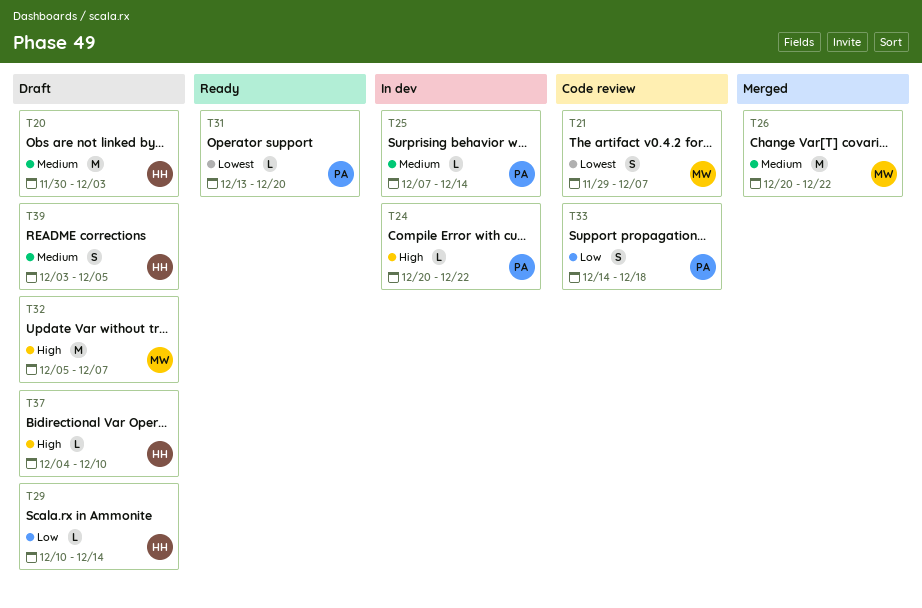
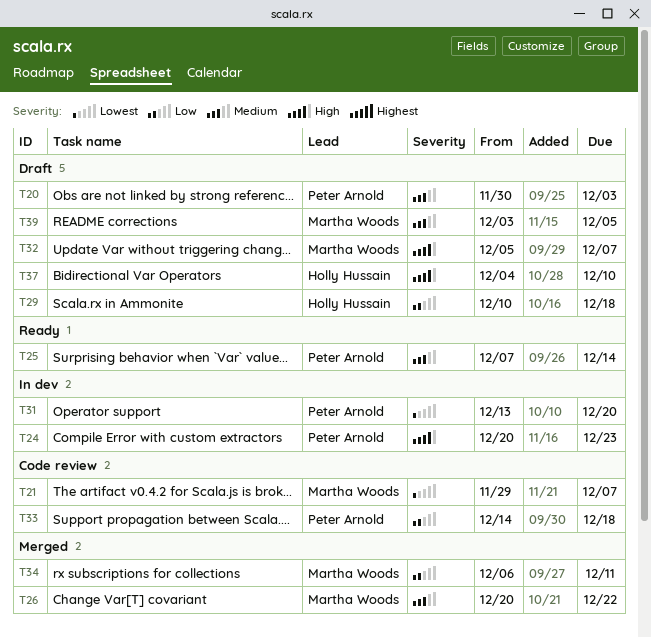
T20, owner: Holly Hussain -> Peter Arnold
T24, due: Dec 22 -> Dec 23
T25, status: In dev -> Ready
T29, due: Dec 14 -> Dec 18
T31, status: Ready -> In dev
T34: none -> present
T39, owner: Holly Hussain -> Martha Woods

